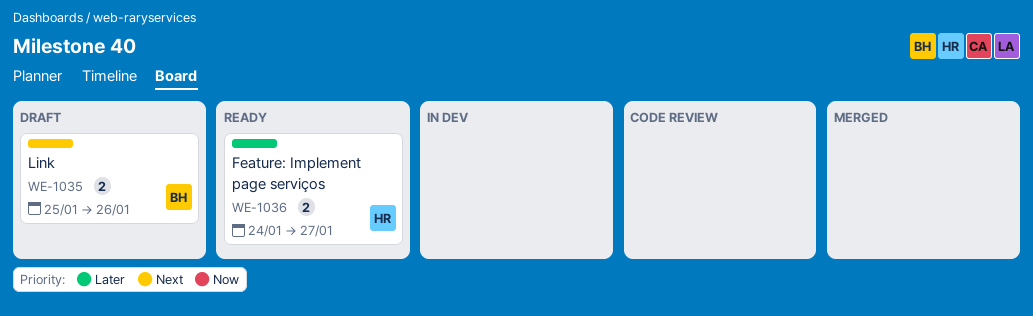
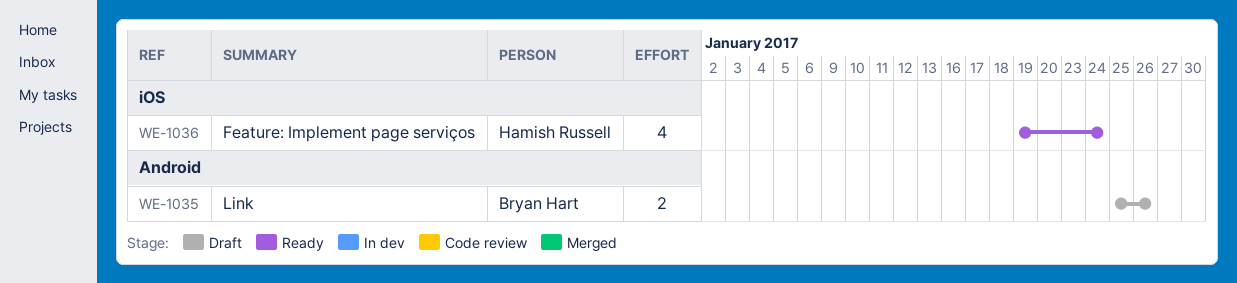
WE-1036, estimate: 2 -> 4
WE-1036, start: Jan 24 -> Jan 19
WE-1036, due: Jan 27 -> Jan 24

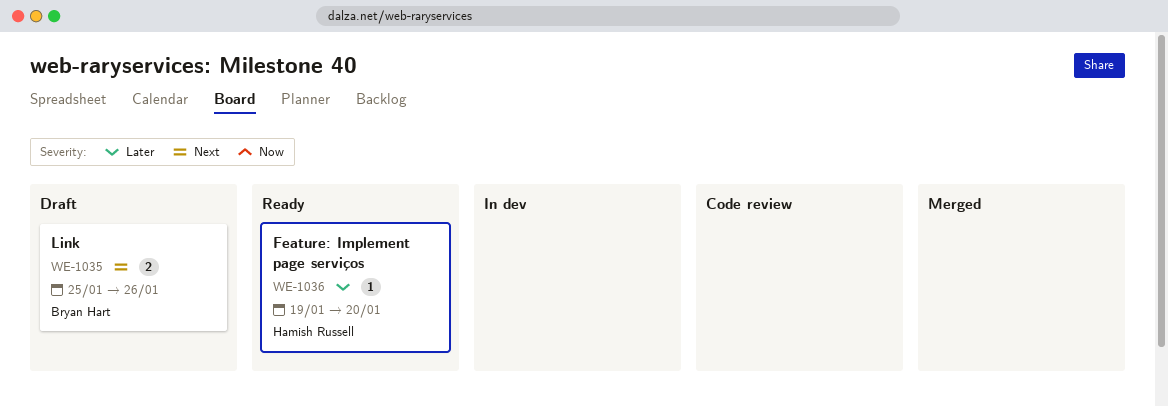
WE-1036, estimate: 4 -> 1
WE-1036, due: Jan 24 -> Jan 20

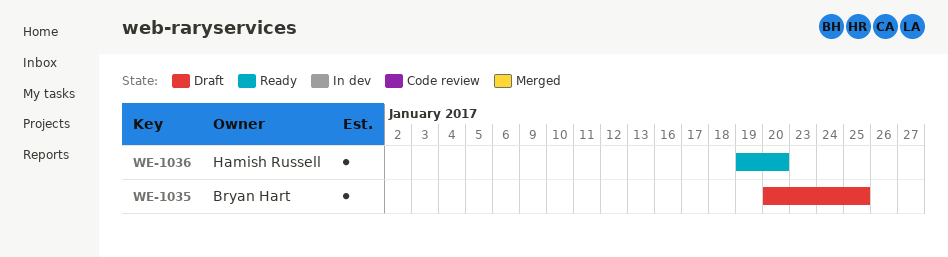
WE-1035, estimate: 2 -> 1
WE-1035, start: Jan 25 -> Jan 20
WE-1035, due: Jan 26 -> Jan 25

